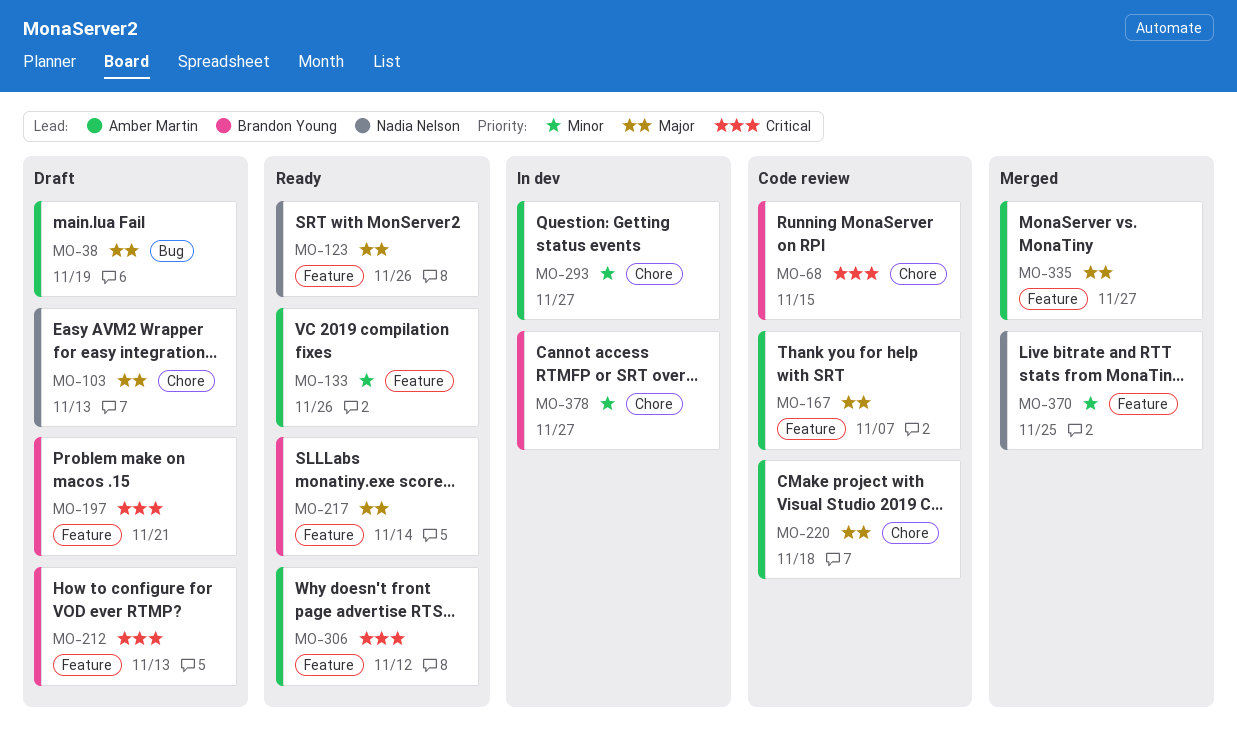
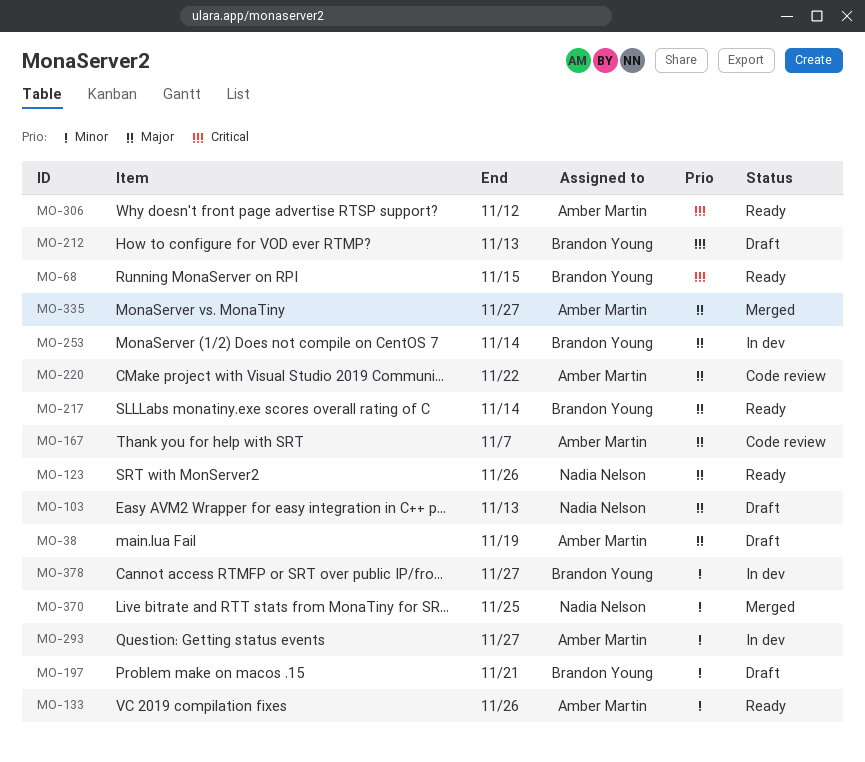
MO-68, status: Code review -> Ready
MO-197, priority: Critical -> Minor
MO-220, due: Nov 18 -> Nov 22
MO-253: none -> present

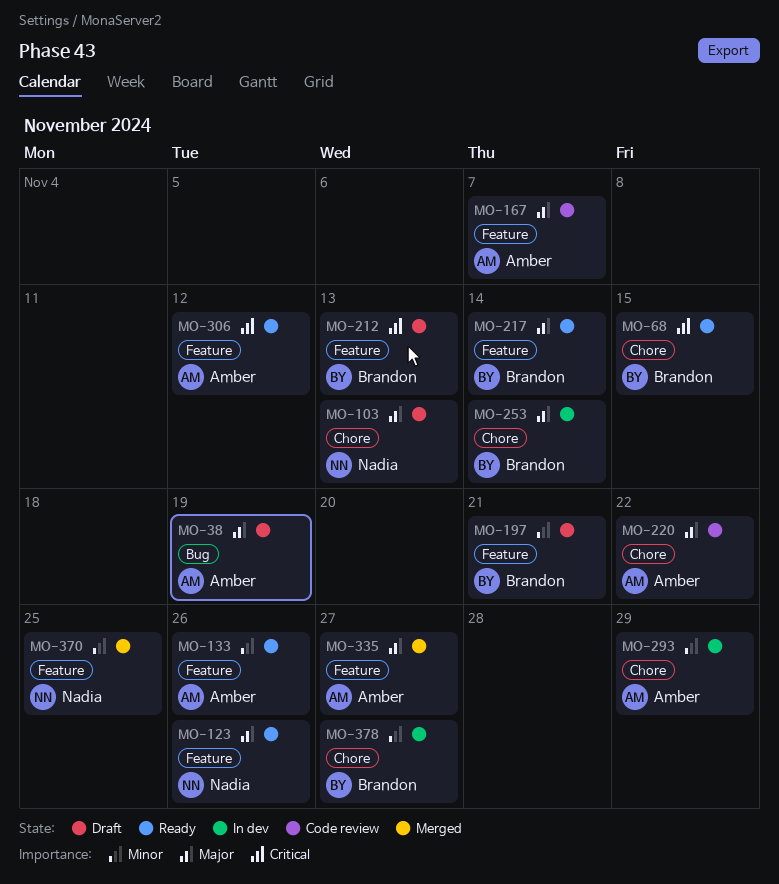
MO-293, due: Nov 27 -> Nov 29

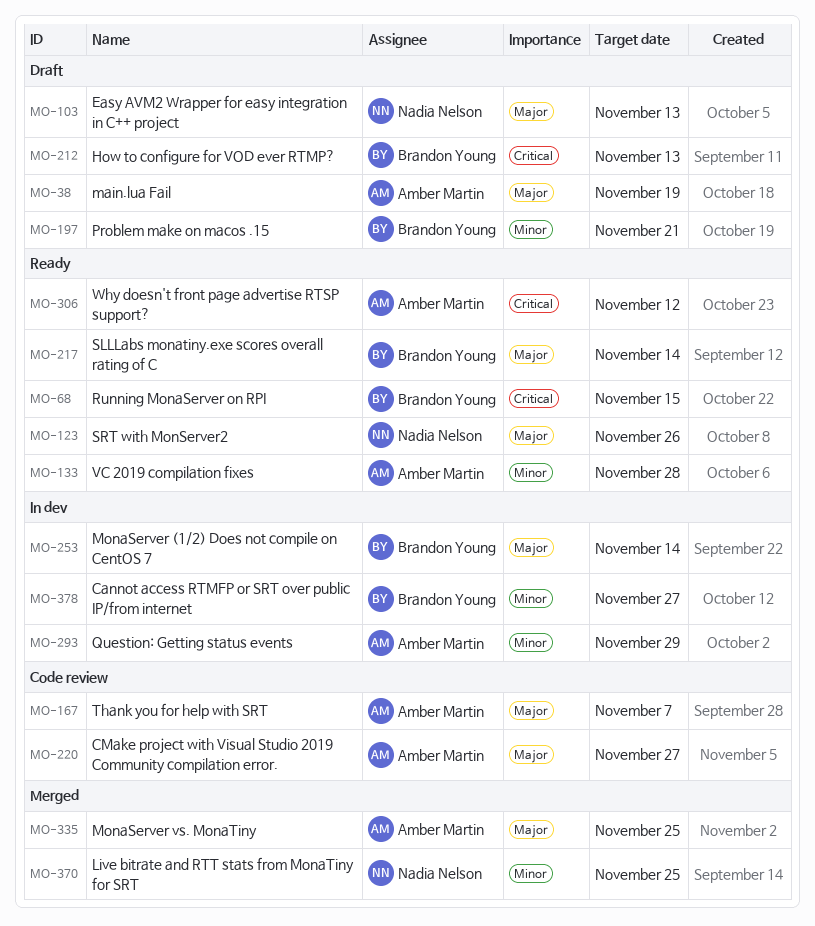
MO-133, due: Nov 26 -> Nov 28
MO-220, due: Nov 22 -> Nov 27
MO-335, due: Nov 27 -> Nov 25

